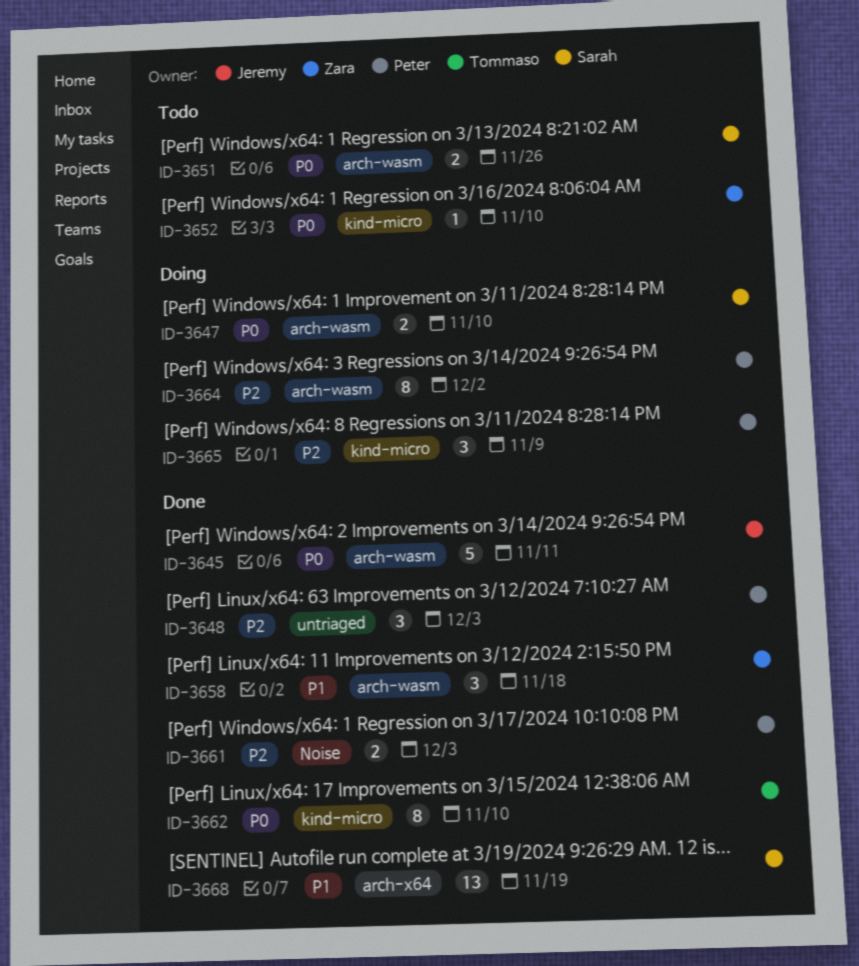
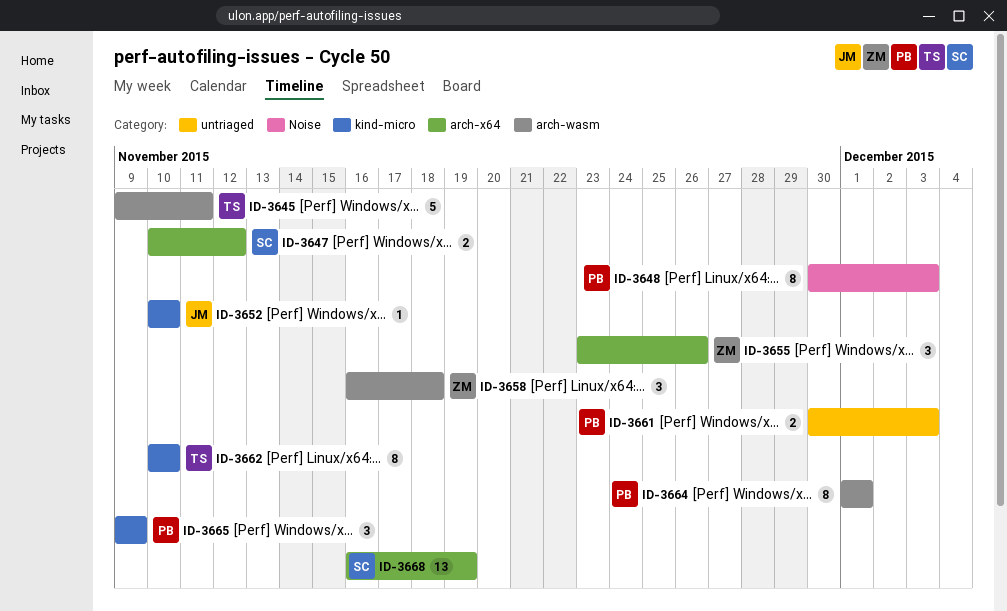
ID-3645, owner: Jeremy -> Tommaso
ID-3647, label: arch-wasm -> arch-x64
ID-3647, due: Nov 10 -> Nov 12
ID-3648, label: untriaged -> Noise
ID-3648, estimate: 3 -> 8
ID-3651: present -> none
ID-3652, owner: Zara -> Jeremy
ID-3655: none -> present
ID-3661, label: Noise -> untriaged
ID-3664, due: Dec 2 -> Dec 1

